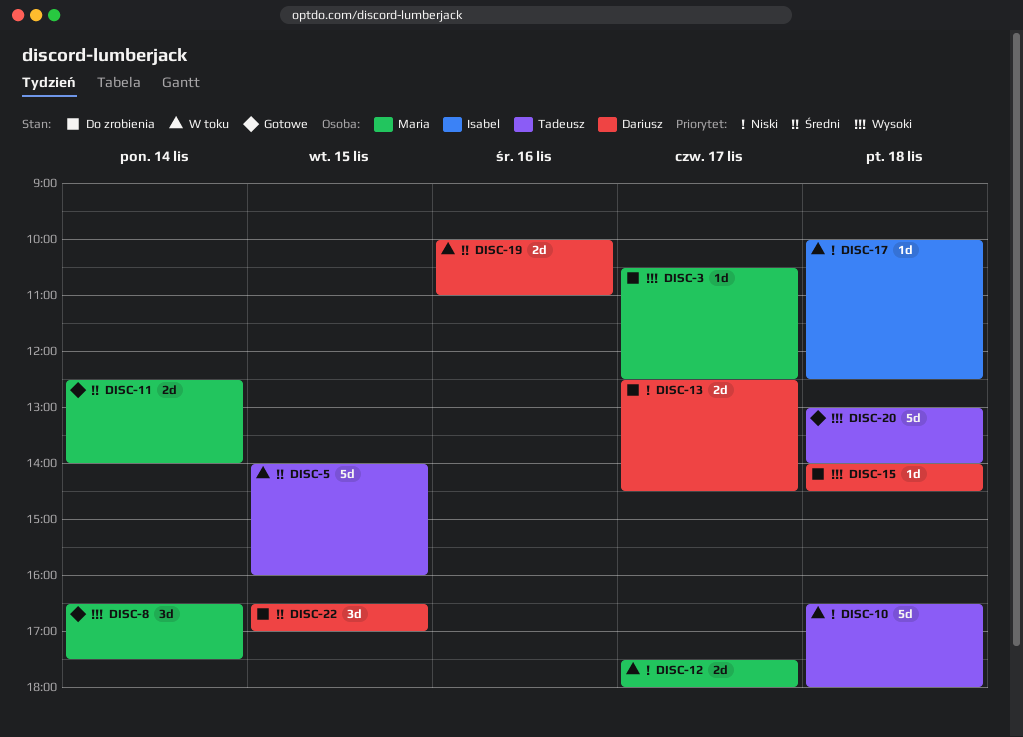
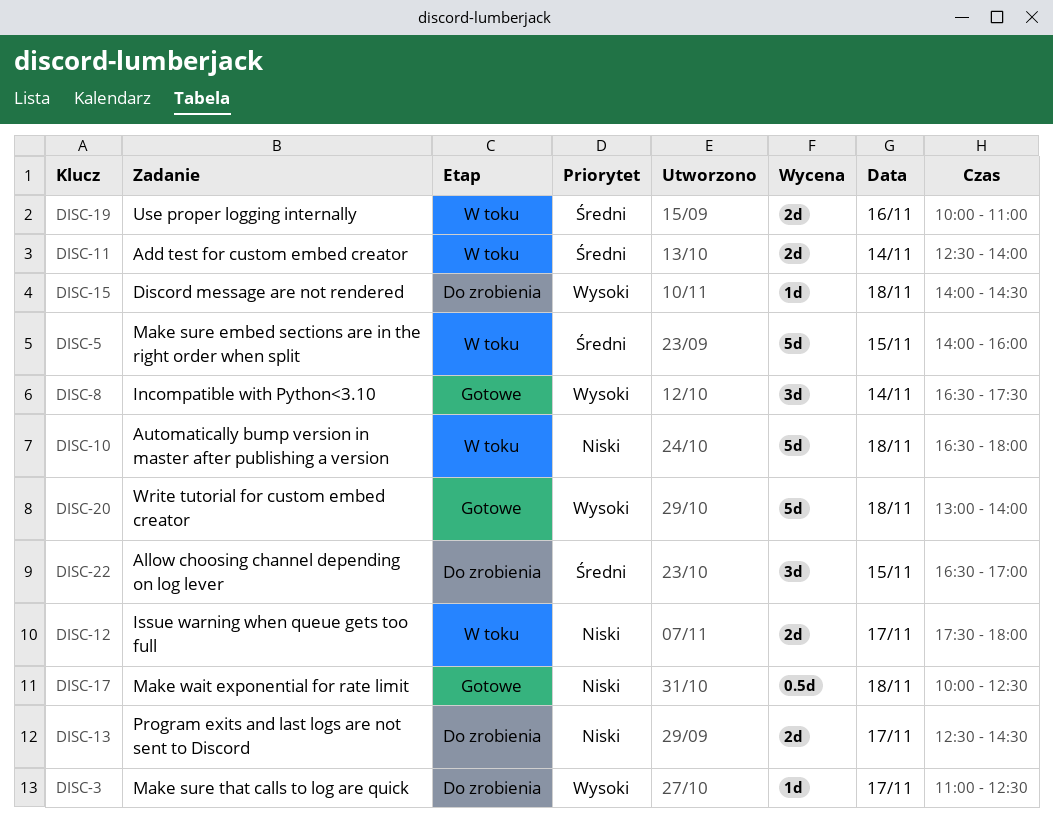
DISC-3, begins: 10:30 -> 11:00
DISC-11, status: Gotowe -> W toku
DISC-17, status: W toku -> Gotowe
DISC-17, estimate: 1d -> 0.5d

